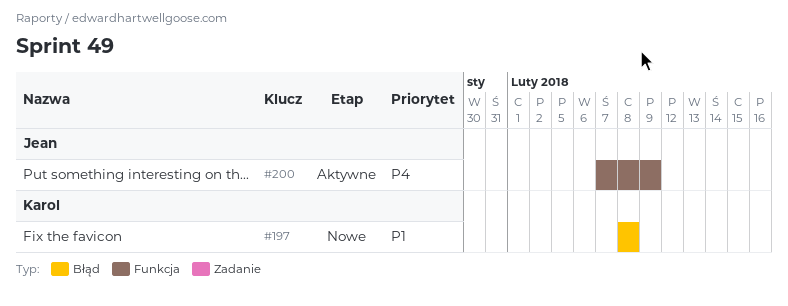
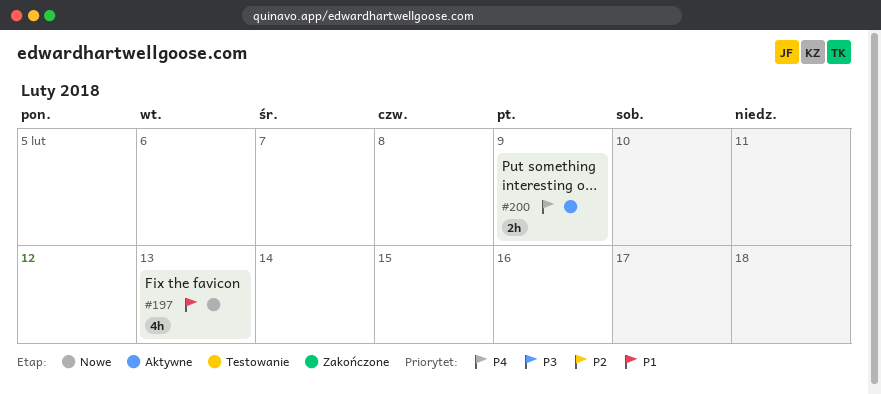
#197, due: Feb 8 -> Feb 13

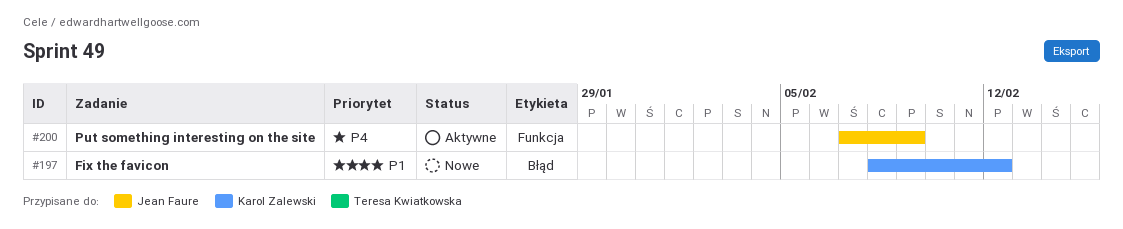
#197, due: Feb 13 -> Feb 12

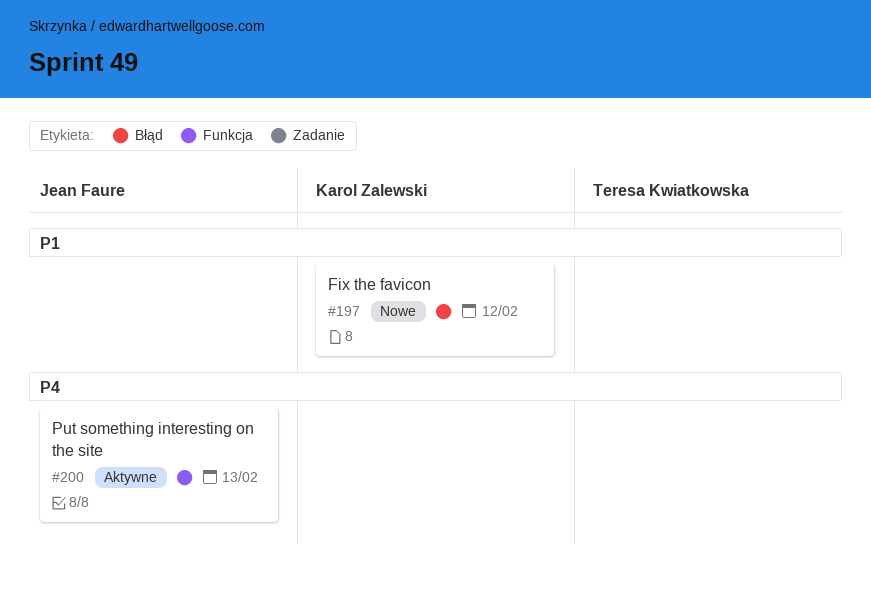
#200, due: Feb 9 -> Feb 13

